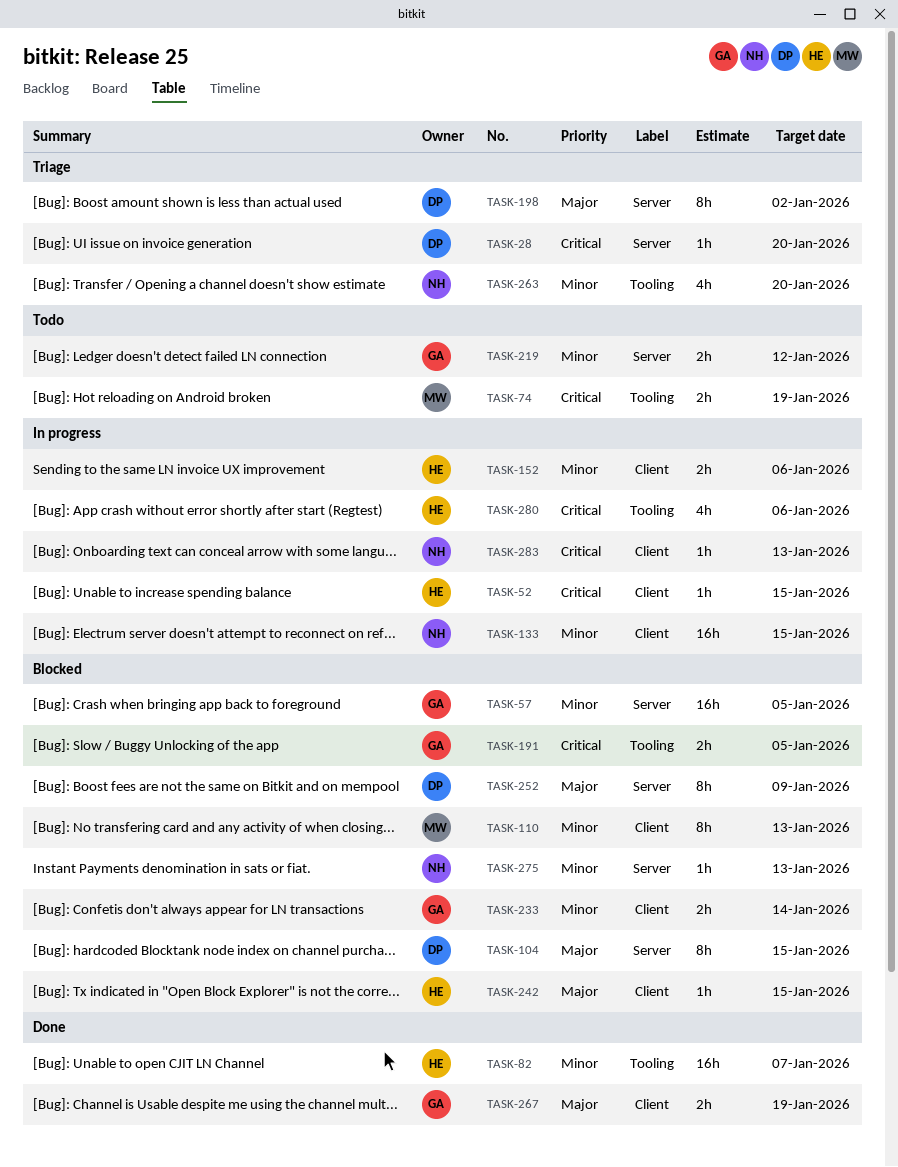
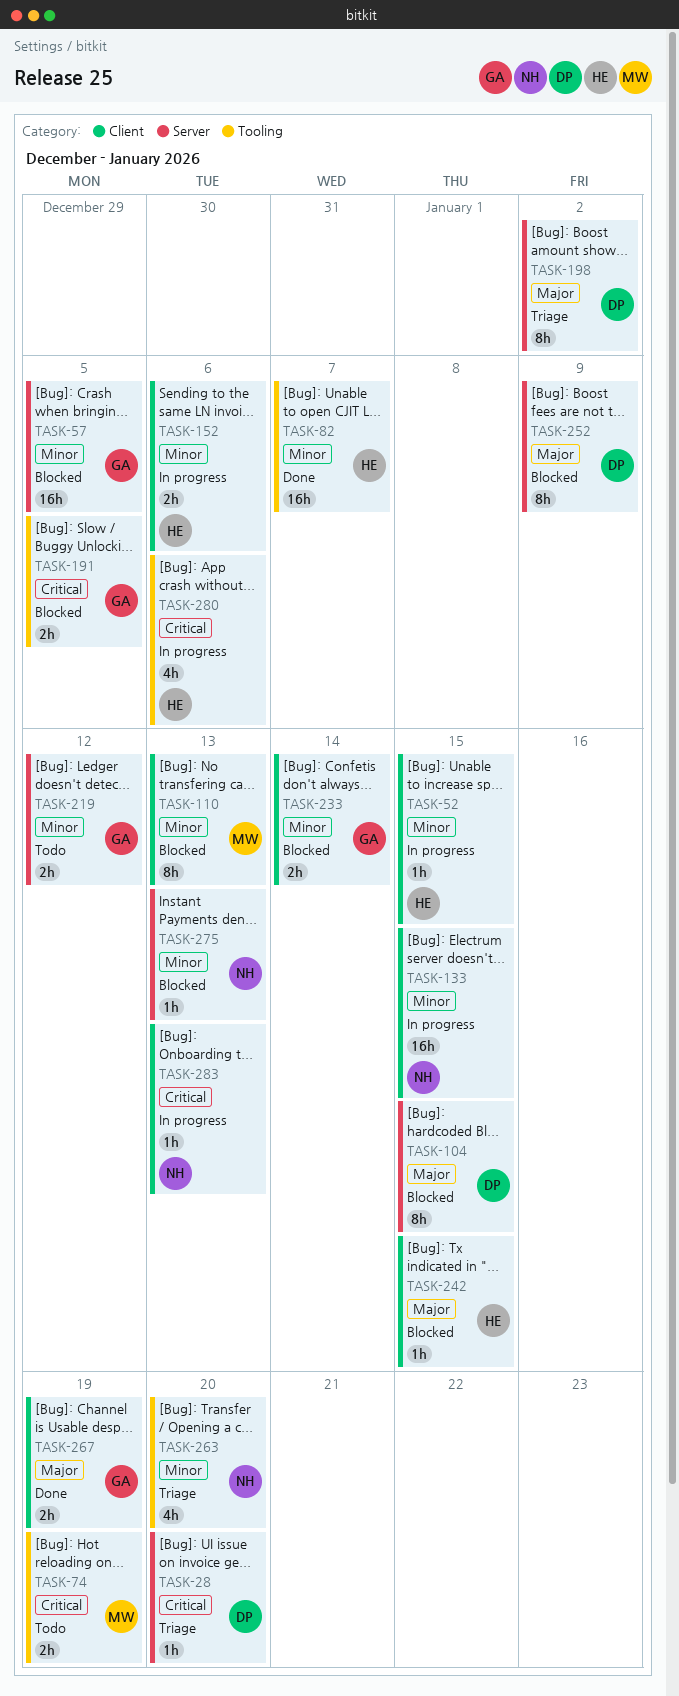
TASK-52, priority: Critical -> Minor

